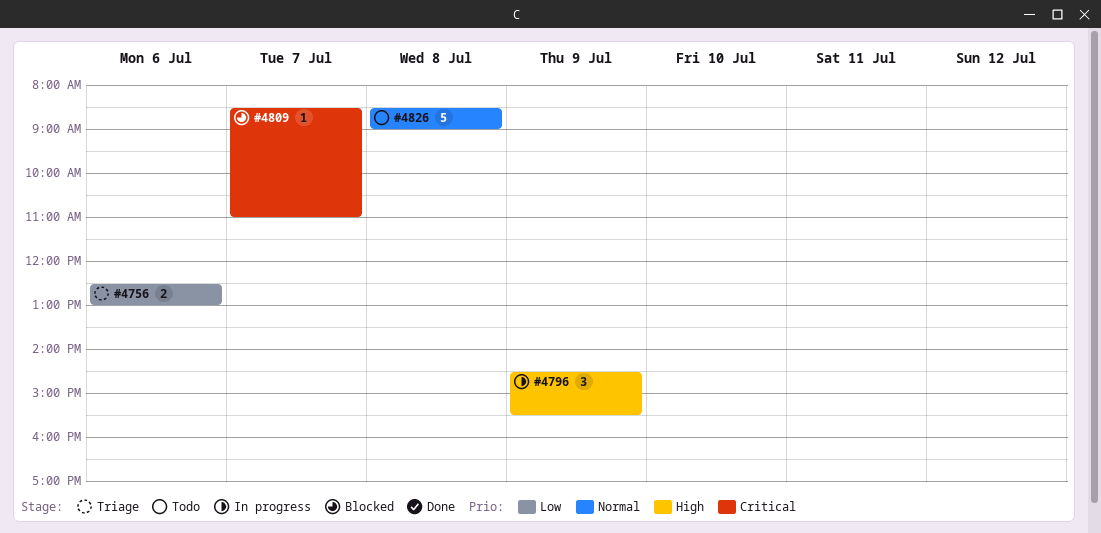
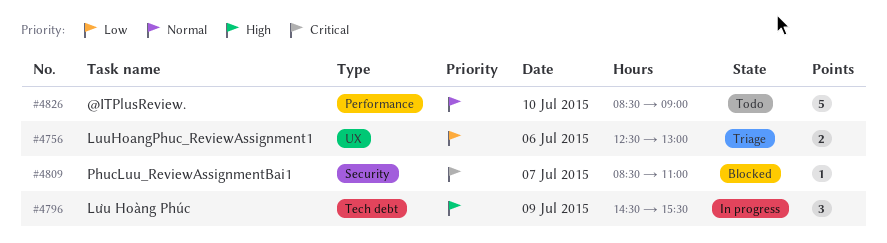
#4826, day: Jul 8 -> Jul 10

